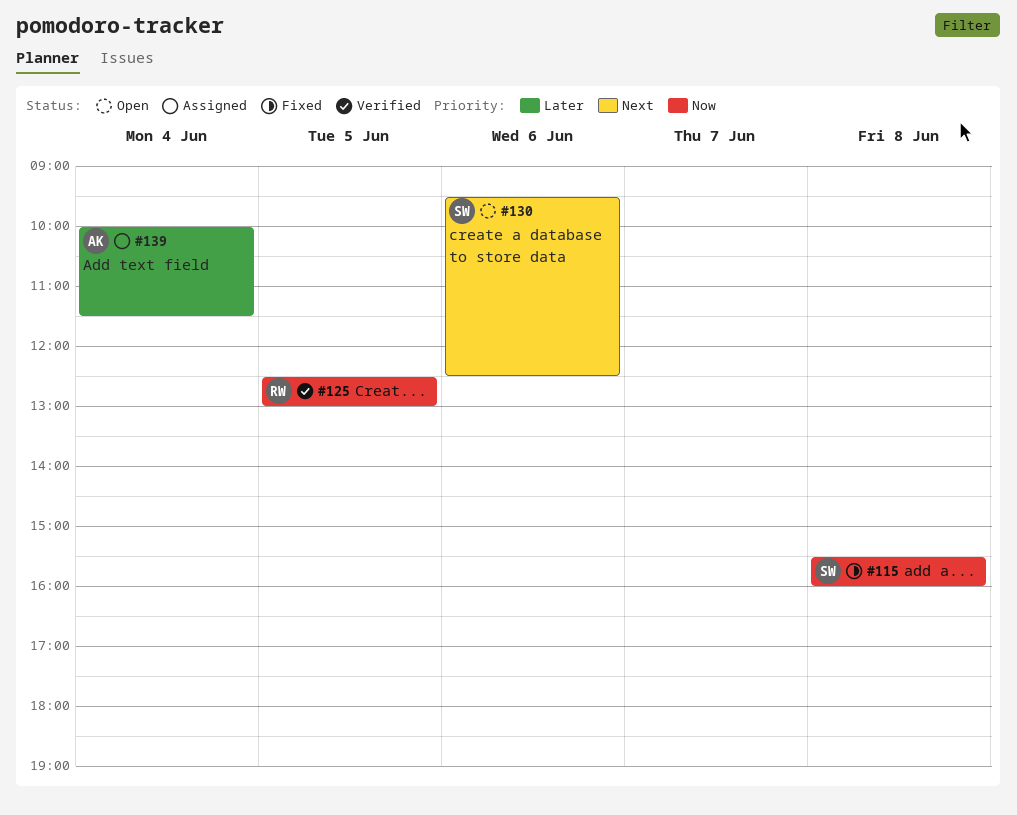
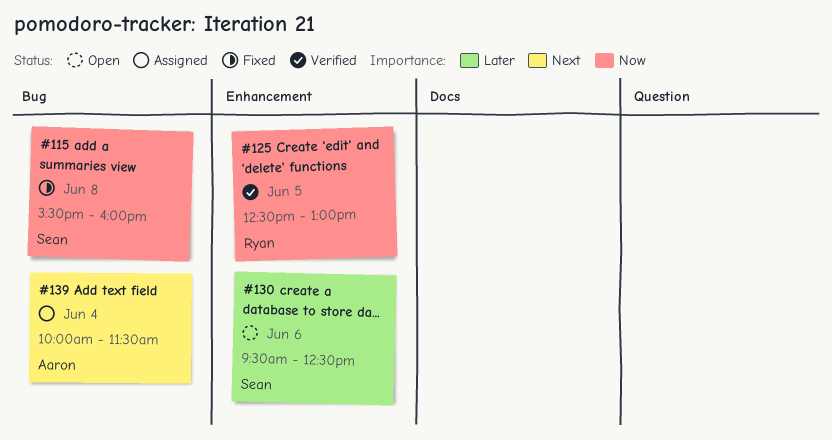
#130, priority: Next -> Later
#139, priority: Later -> Next

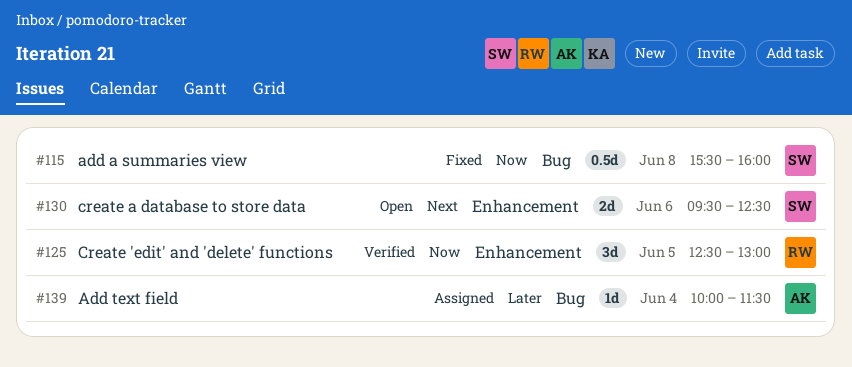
#130, priority: Later -> Next
#139, priority: Next -> Later

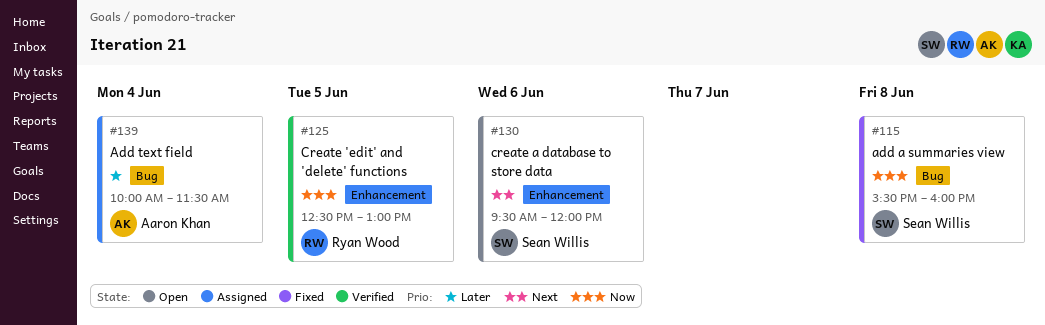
#130, ends: 12:30 -> 12:00

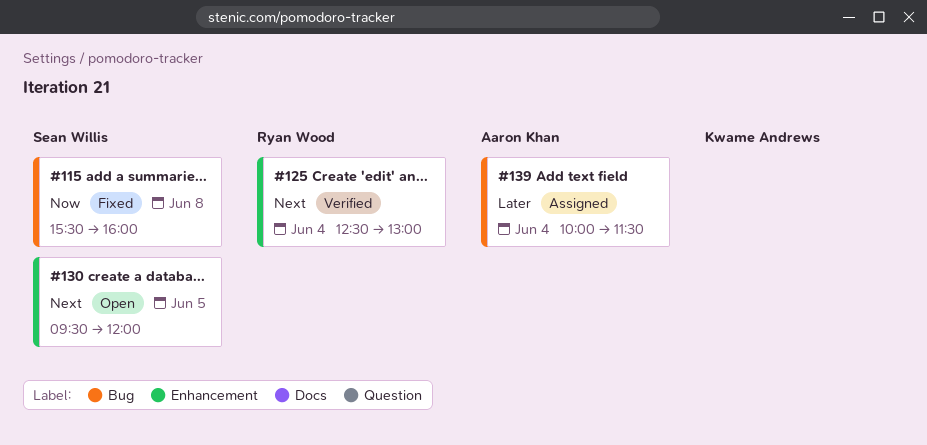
#125, priority: Now -> Next
#125, day: Jun 5 -> Jun 4
#130, day: Jun 6 -> Jun 5

